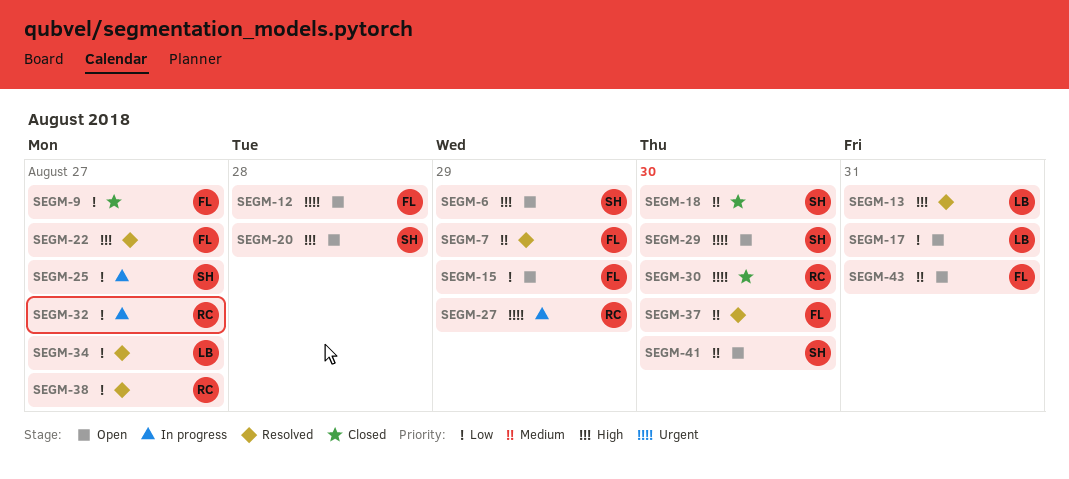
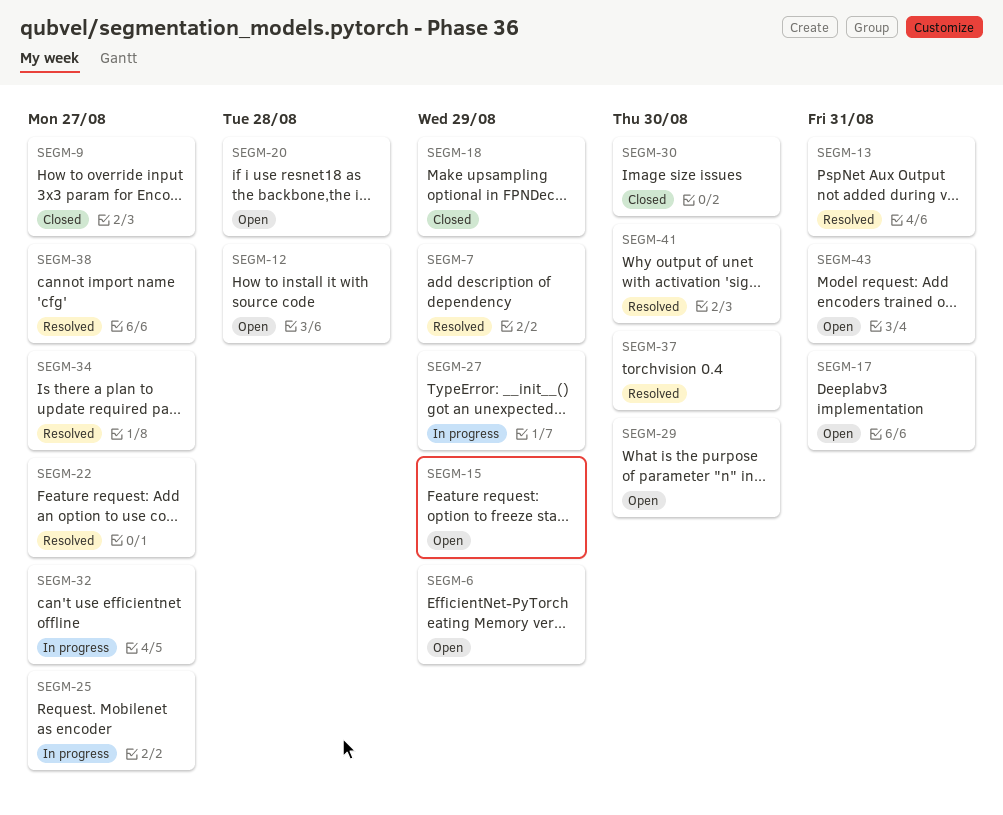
SEGM-18, due: Aug 30 -> Aug 29
SEGM-41, status: Open -> Resolved

